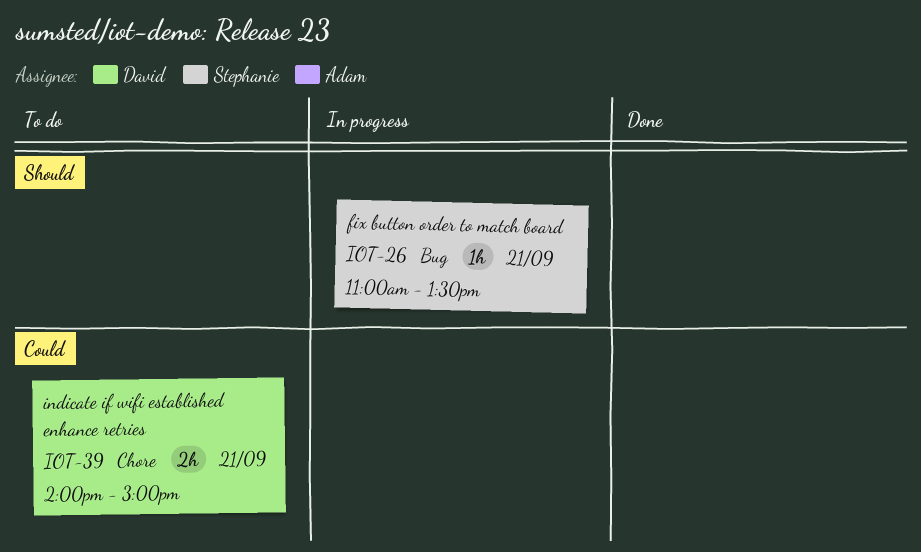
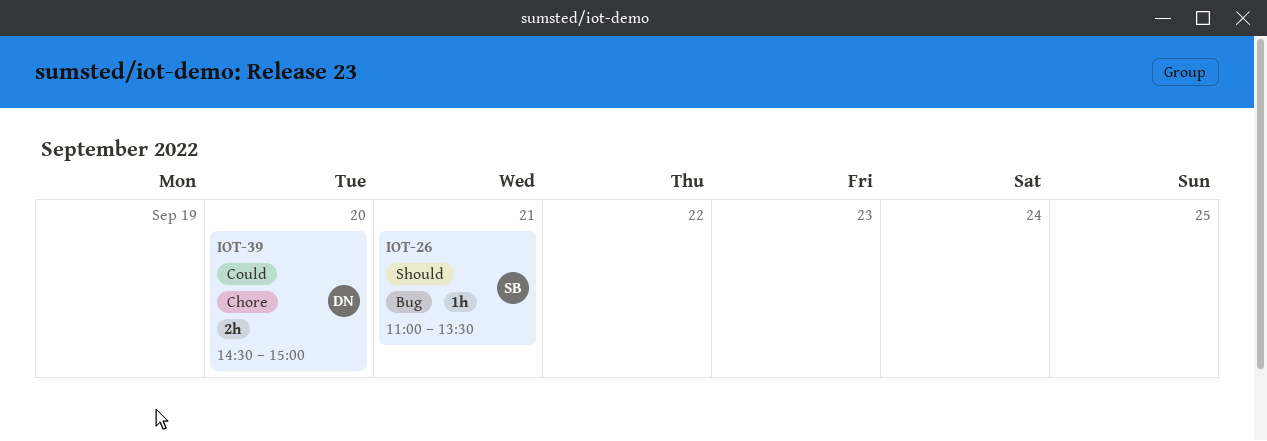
IOT-39, day: Sep 21 -> Sep 20
IOT-39, begins: 14:00 -> 14:30

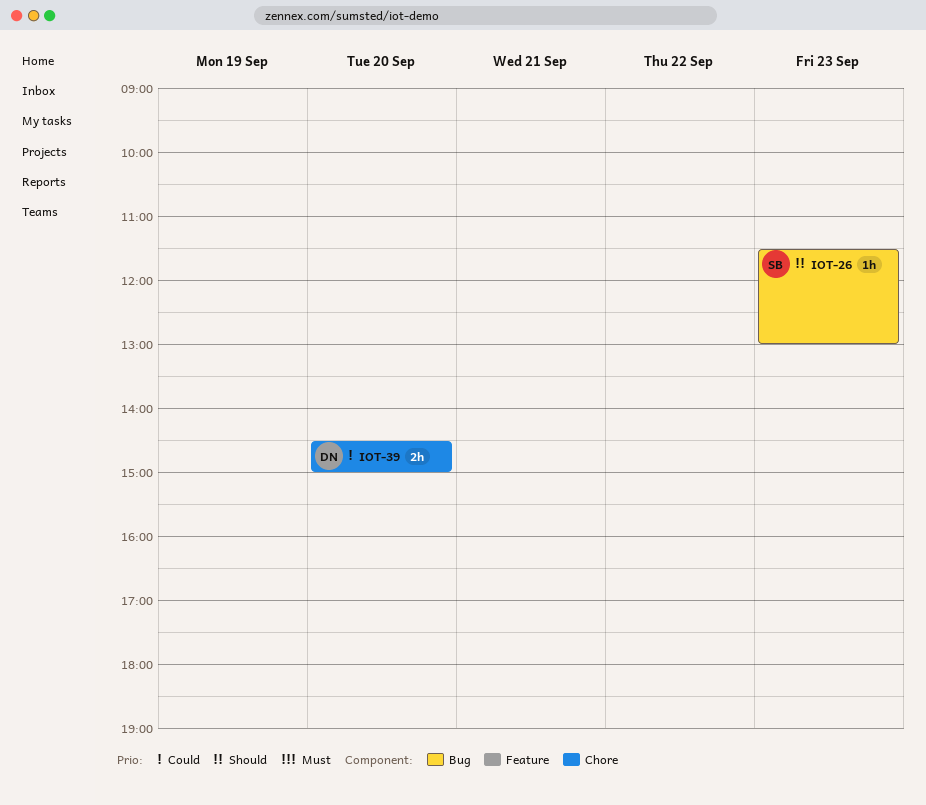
IOT-26, day: Sep 21 -> Sep 23
IOT-26, begins: 11:00 -> 11:30
IOT-26, ends: 13:30 -> 13:00

